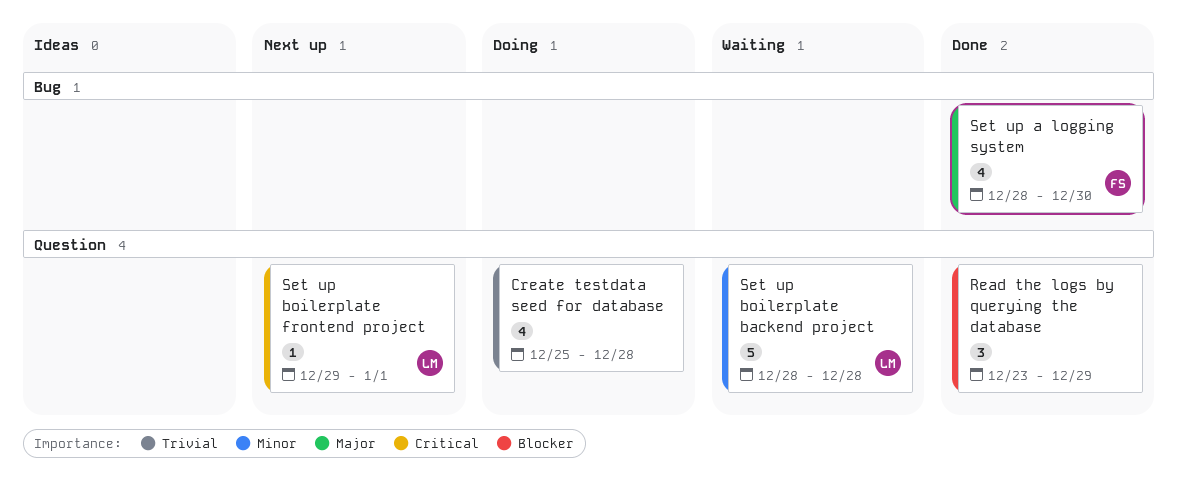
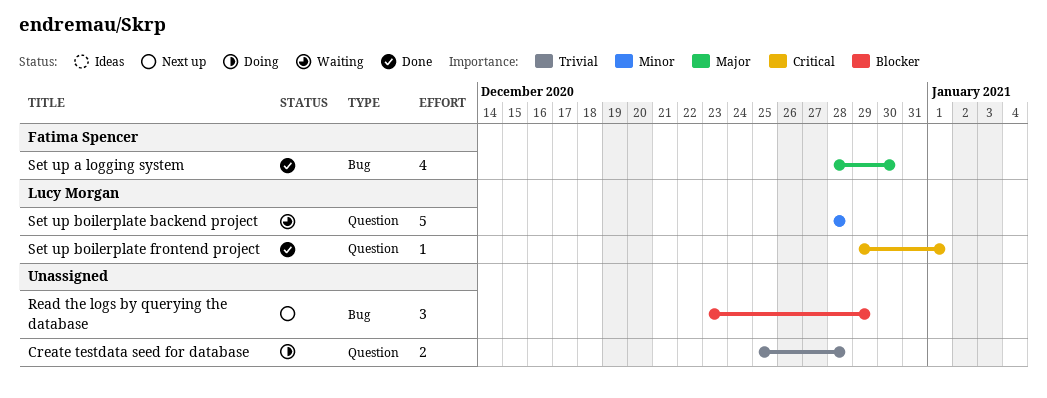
Create testdata seed for database, estimate: 4 -> 2
Read the logs by querying the database, status: Done -> Next up
Read the logs by querying the database, label: Question -> Bug
Set up boilerplate frontend project, status: Next up -> Done

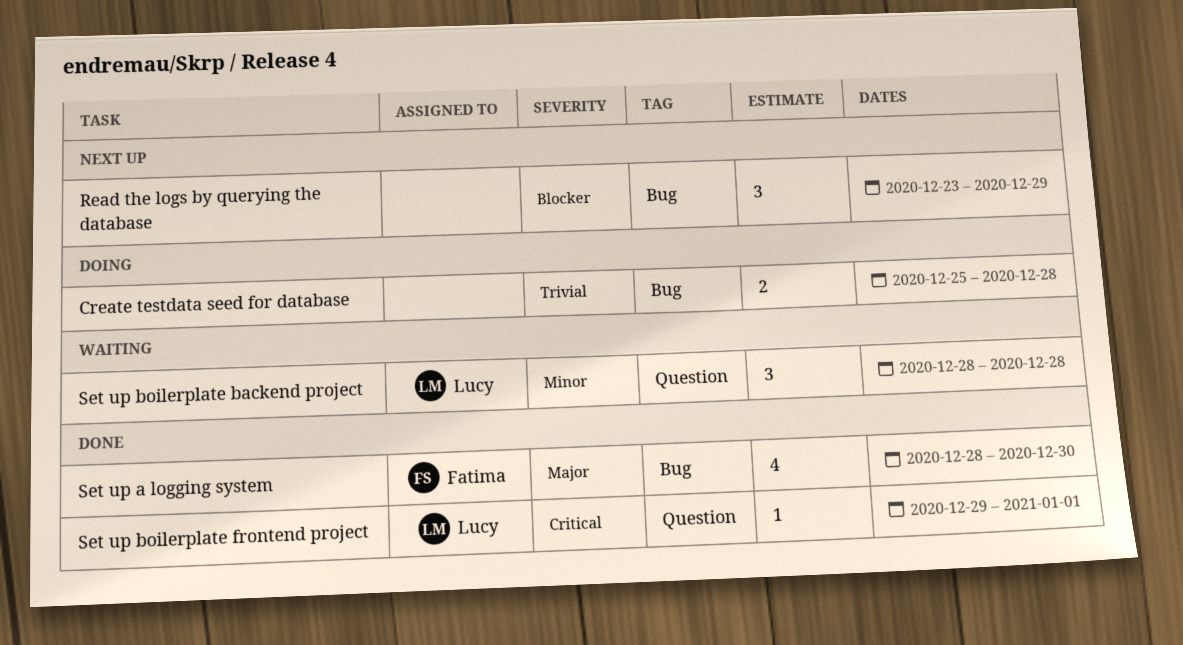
Create testdata seed for database, label: Question -> Bug
Set up boilerplate backend project, estimate: 5 -> 3

